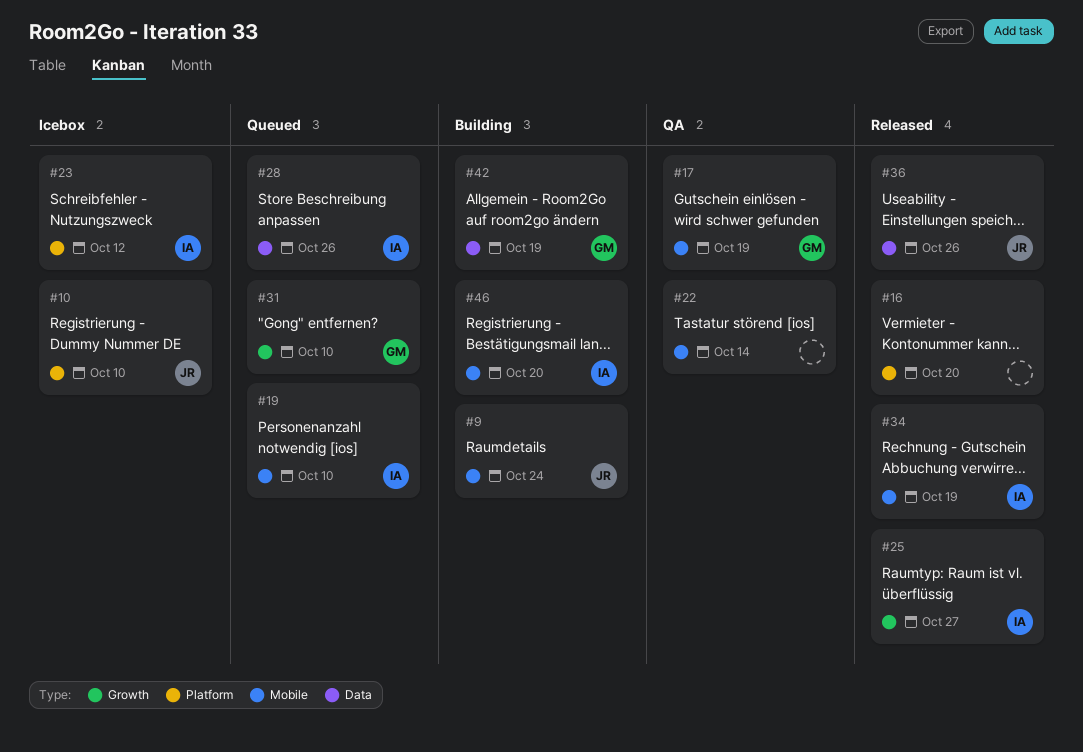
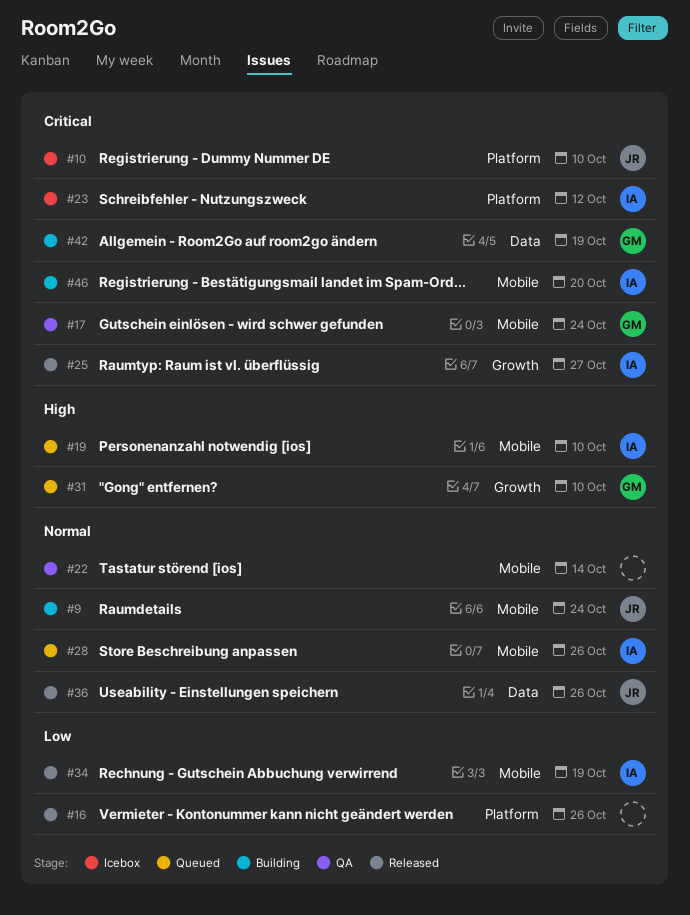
#16, due: Oct 20 -> Oct 26
#17, due: Oct 19 -> Oct 24
#28, label: Data -> Mobile

